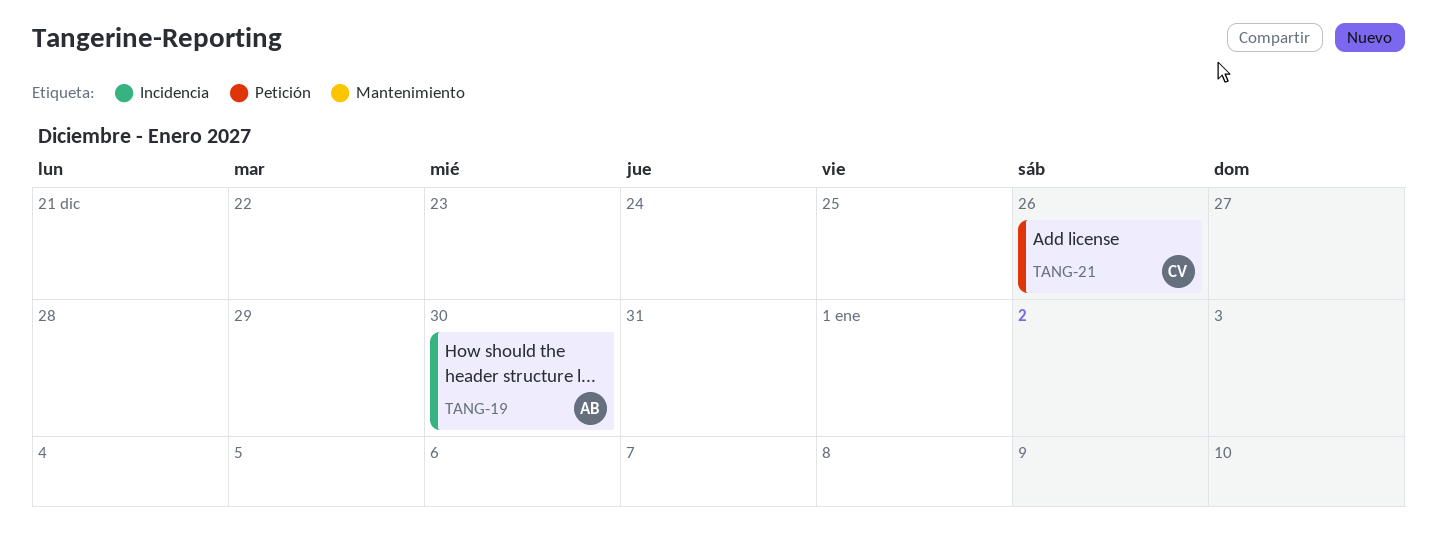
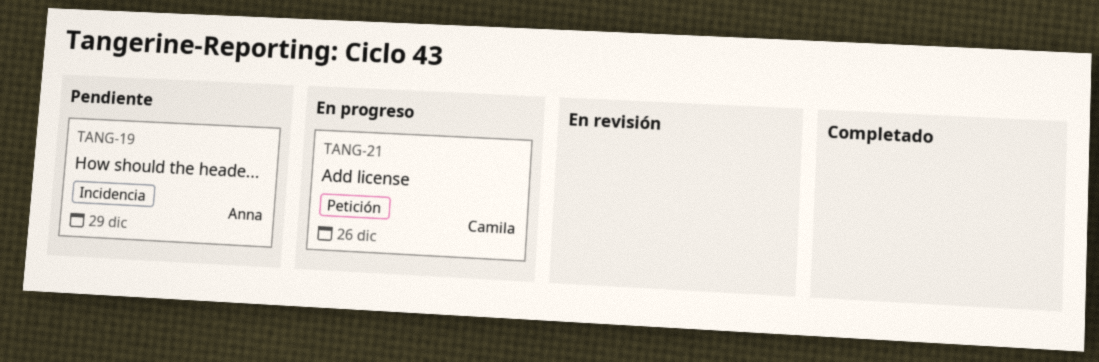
TANG-19, due: Dec 30 -> Dec 29

